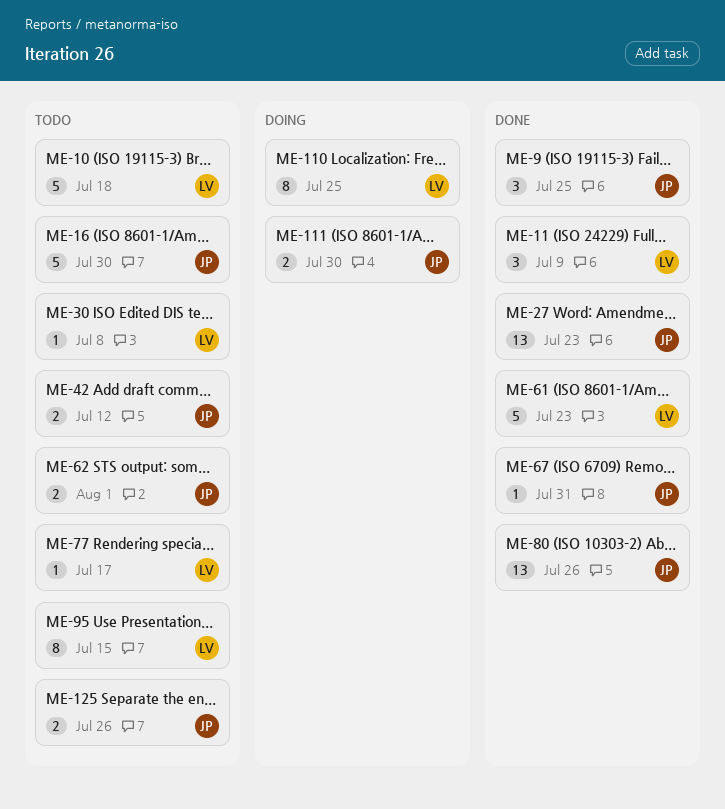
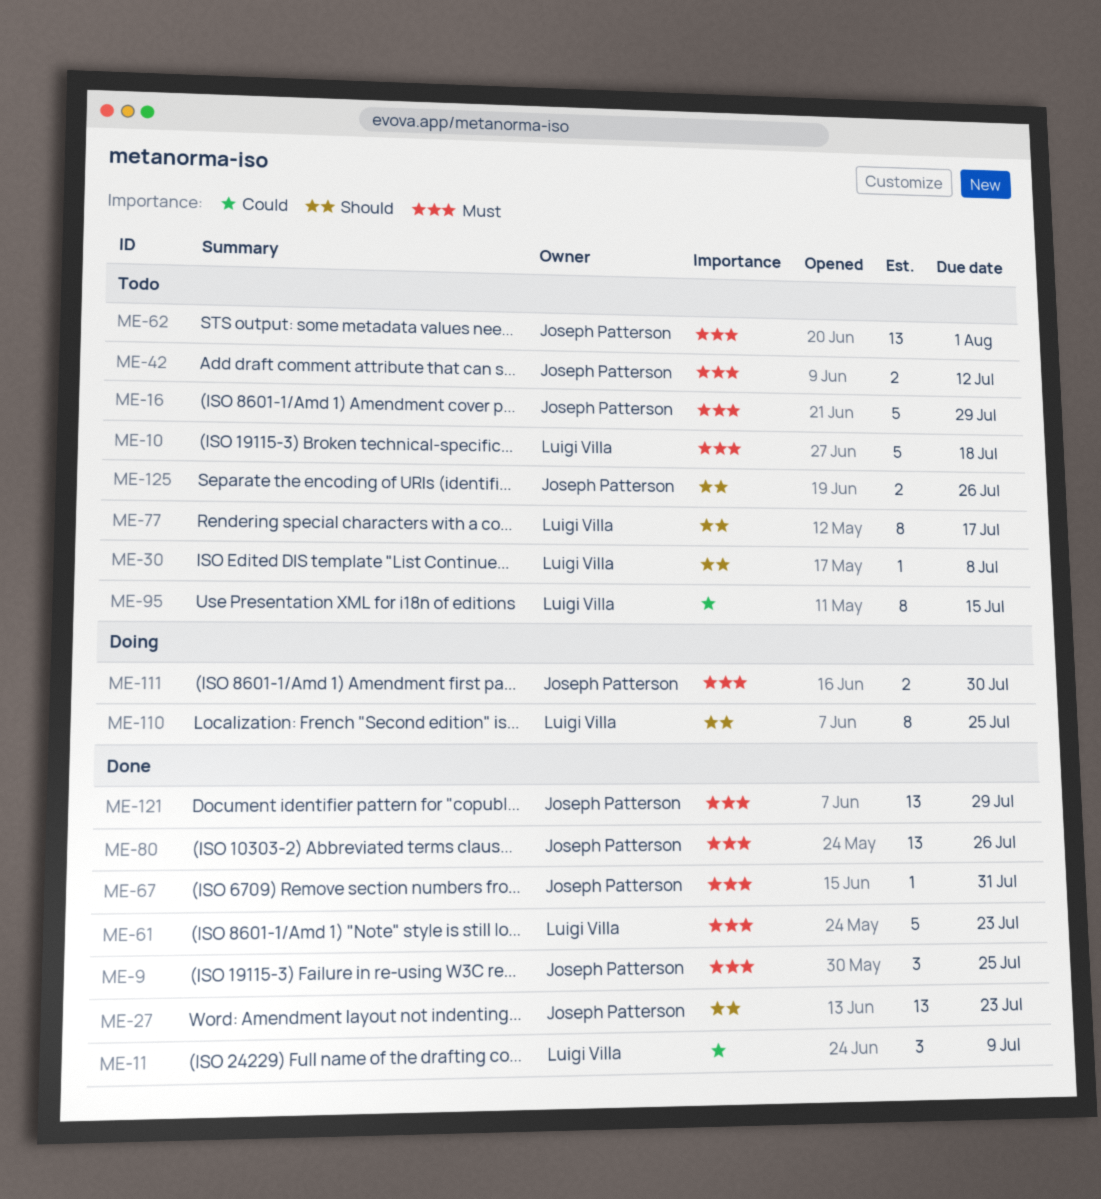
ME-16, due: Jul 30 -> Jul 29
ME-62, estimate: 2 -> 13
ME-77, estimate: 1 -> 8
ME-121: none -> present

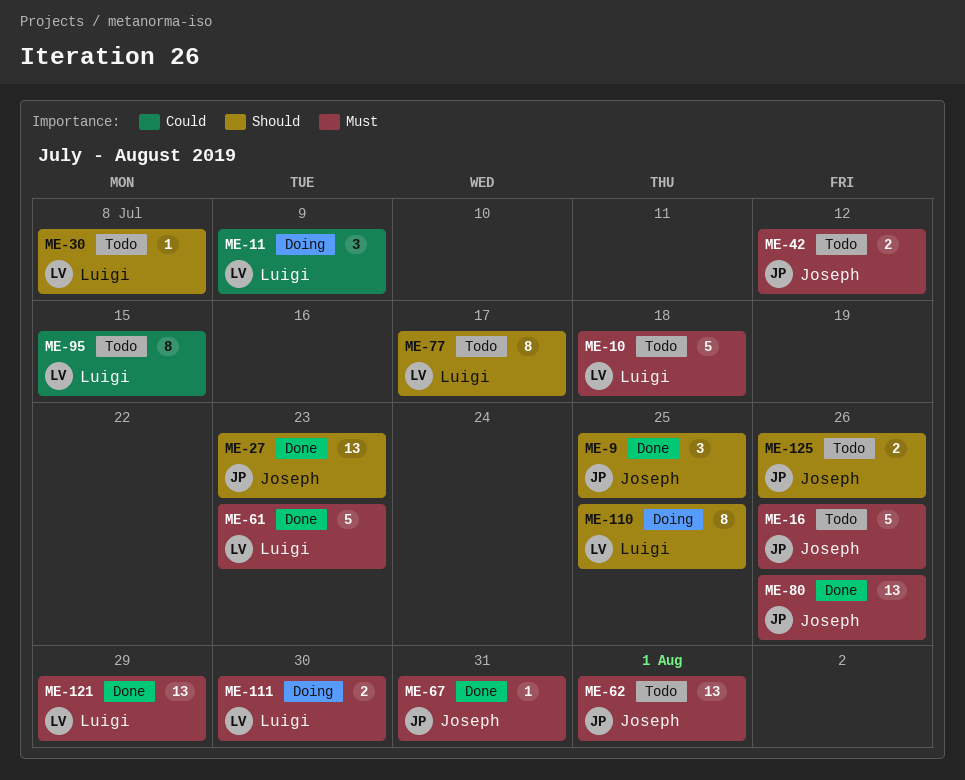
ME-9, priority: Must -> Should
ME-11, status: Done -> Doing
ME-16, due: Jul 29 -> Jul 26
ME-111, owner: Joseph Patterson -> Luigi Villa
ME-121, owner: Joseph Patterson -> Luigi Villa

